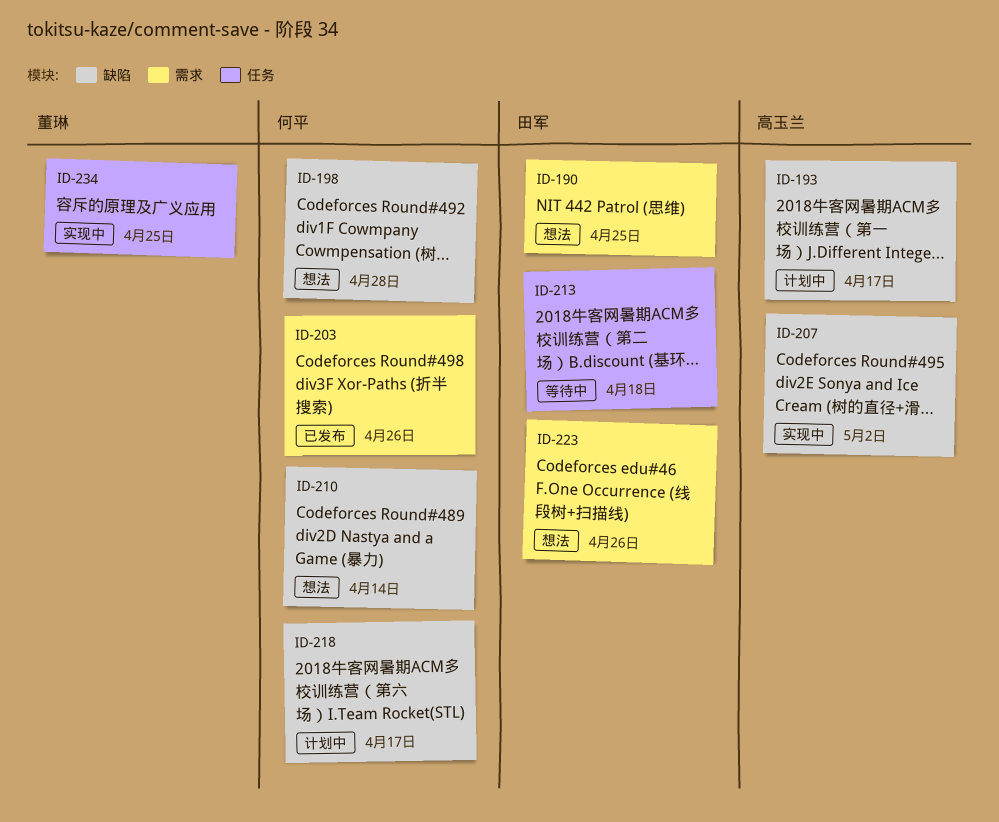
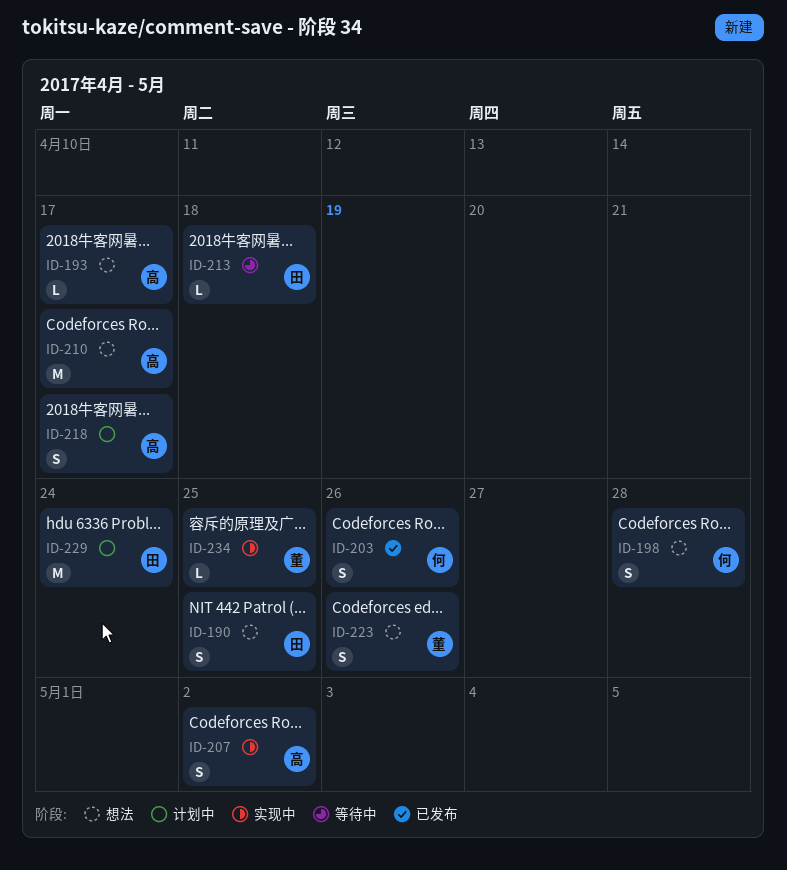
ID-193, status: 计划中 -> 想法
ID-210, owner: 何平 -> 高玉兰
ID-210, due: Apr 14 -> Apr 17
ID-218, owner: 何平 -> 高玉兰
ID-223, owner: 田军 -> 董琳
ID-229: none -> present

